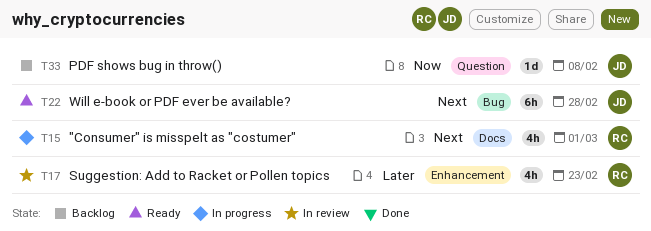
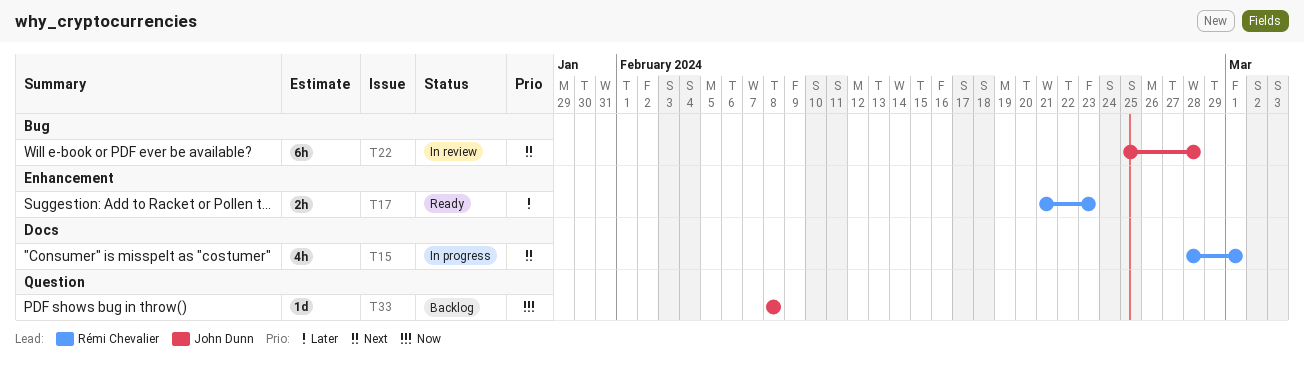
T17, status: In review -> Ready
T17, estimate: 4h -> 2h
T22, status: Ready -> In review

